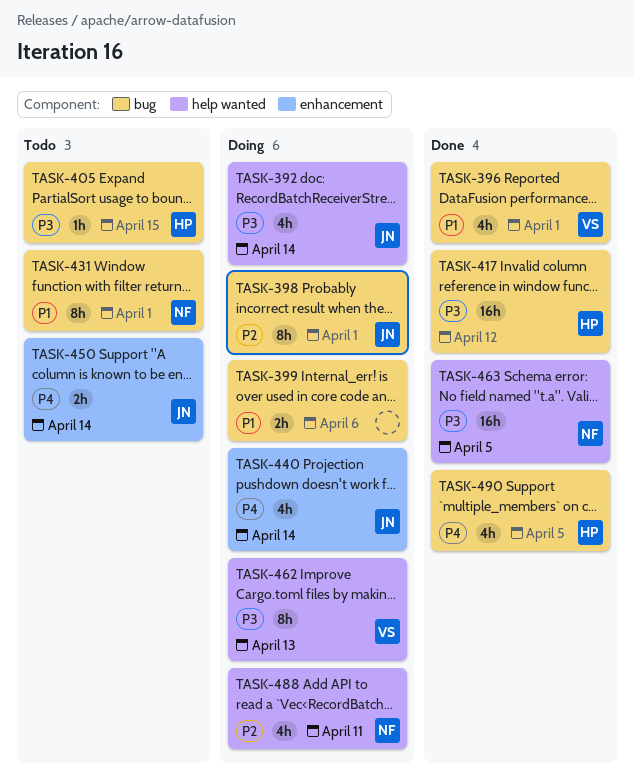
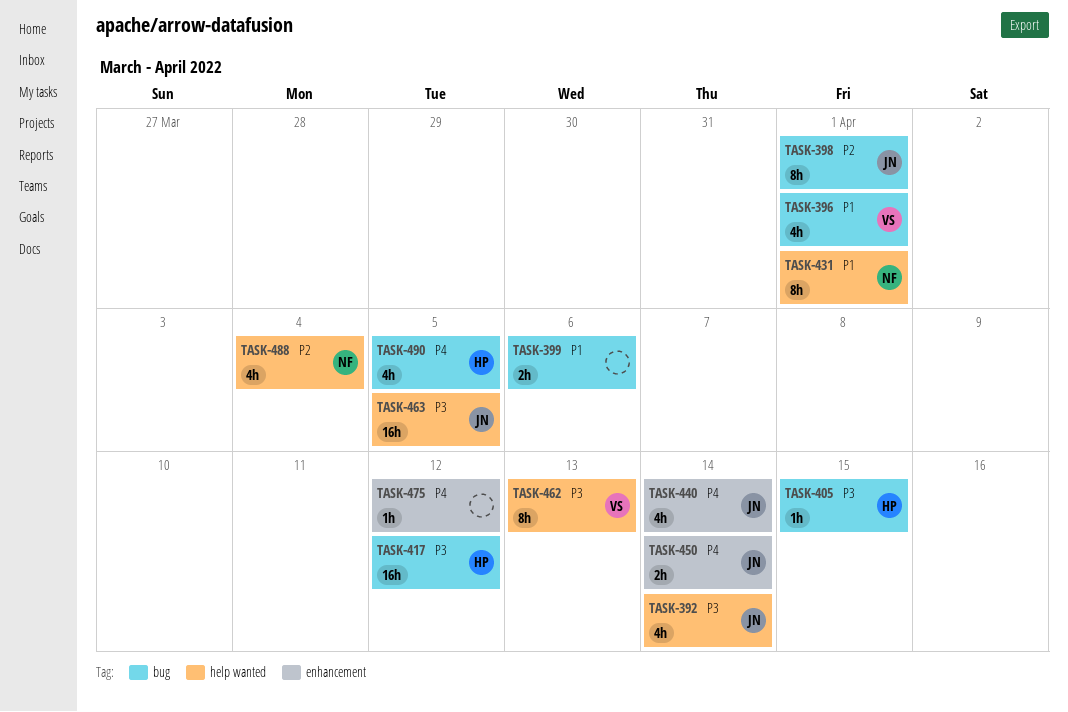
TASK-431, label: bug -> help wanted
TASK-463, owner: NF -> JN
TASK-475: none -> present
TASK-488, due: Apr 11 -> Apr 4

